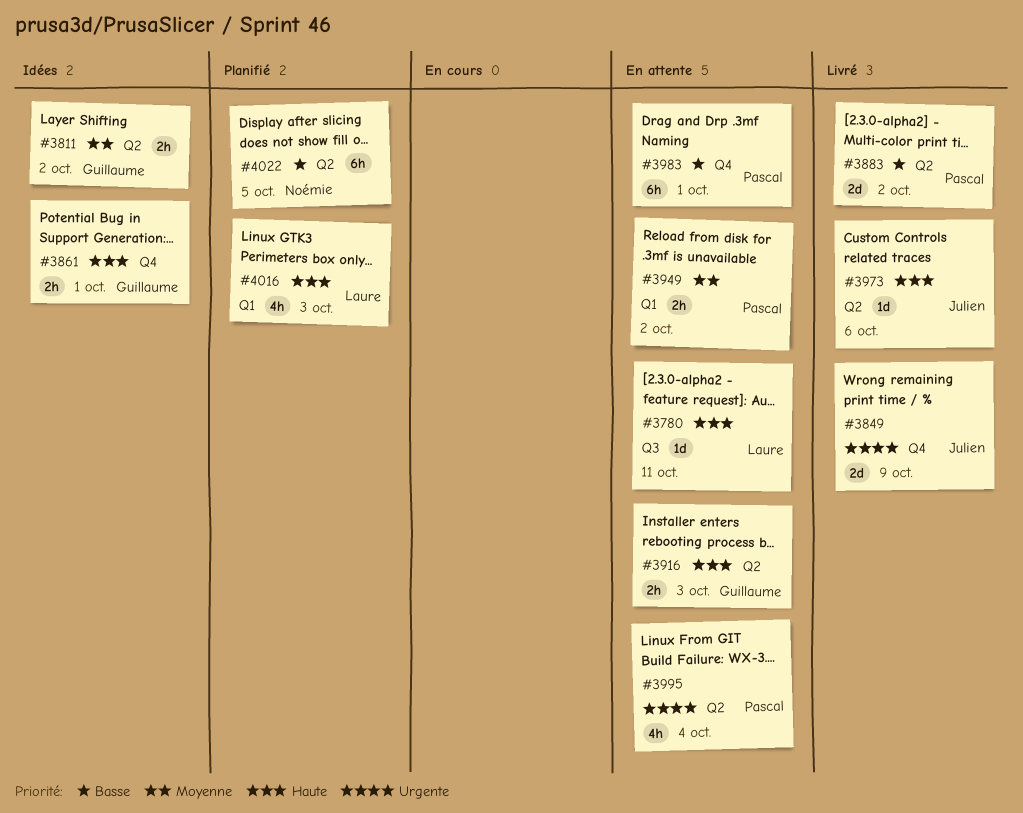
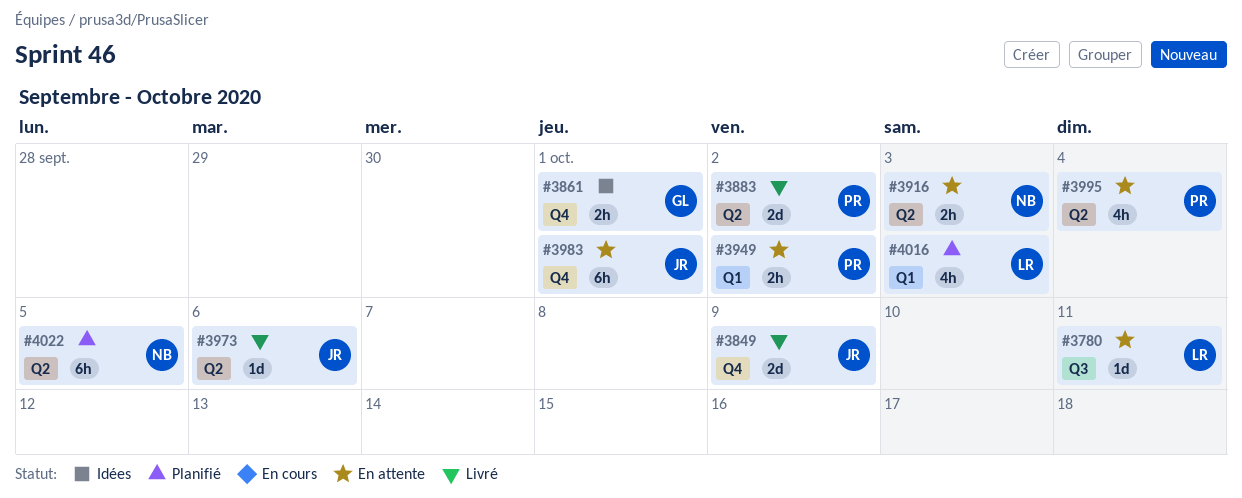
#3811: present -> none
#3916, owner: Guillaume -> Noémie
#3983, owner: Pascal -> Julien

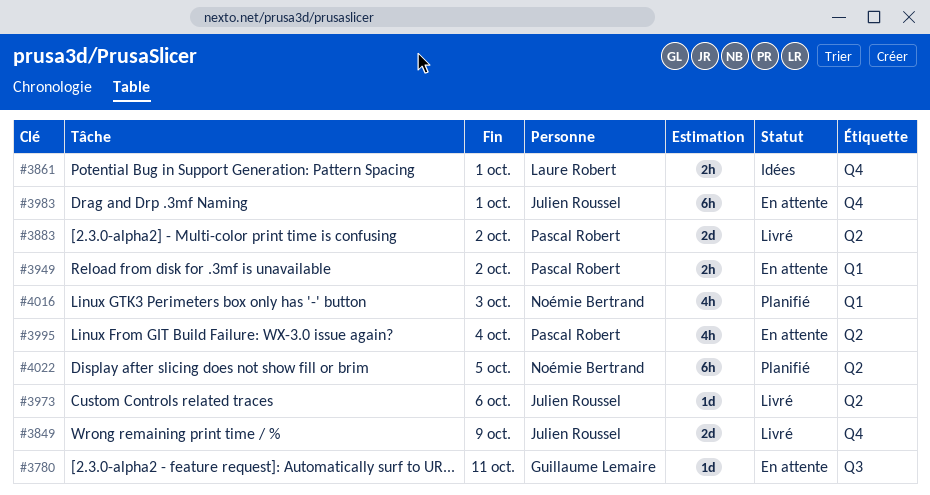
#3780, owner: Laure Robert -> Guillaume Lemaire
#3861, owner: Guillaume Lemaire -> Laure Robert
#3916: present -> none
#4016, owner: Laure Robert -> Noémie Bertrand

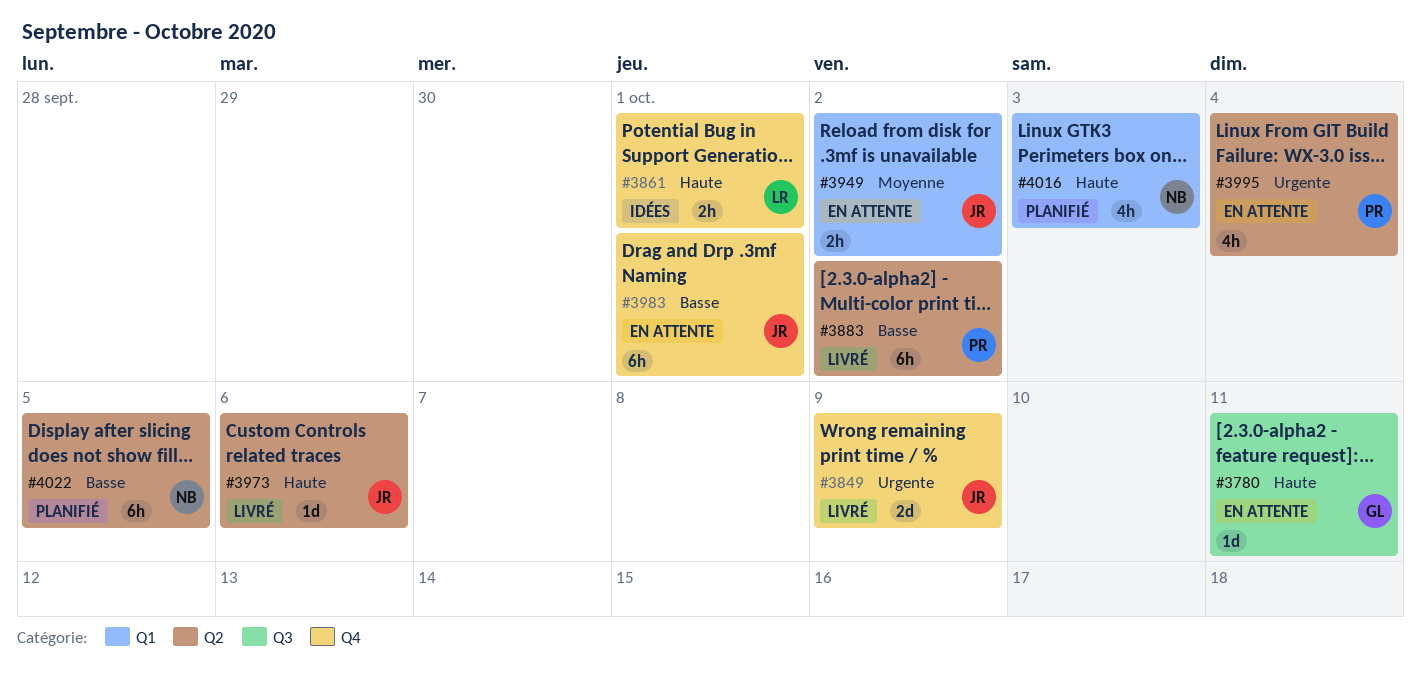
#3883, estimate: 2d -> 6h
#3949, owner: Pascal Robert -> Julien Roussel

